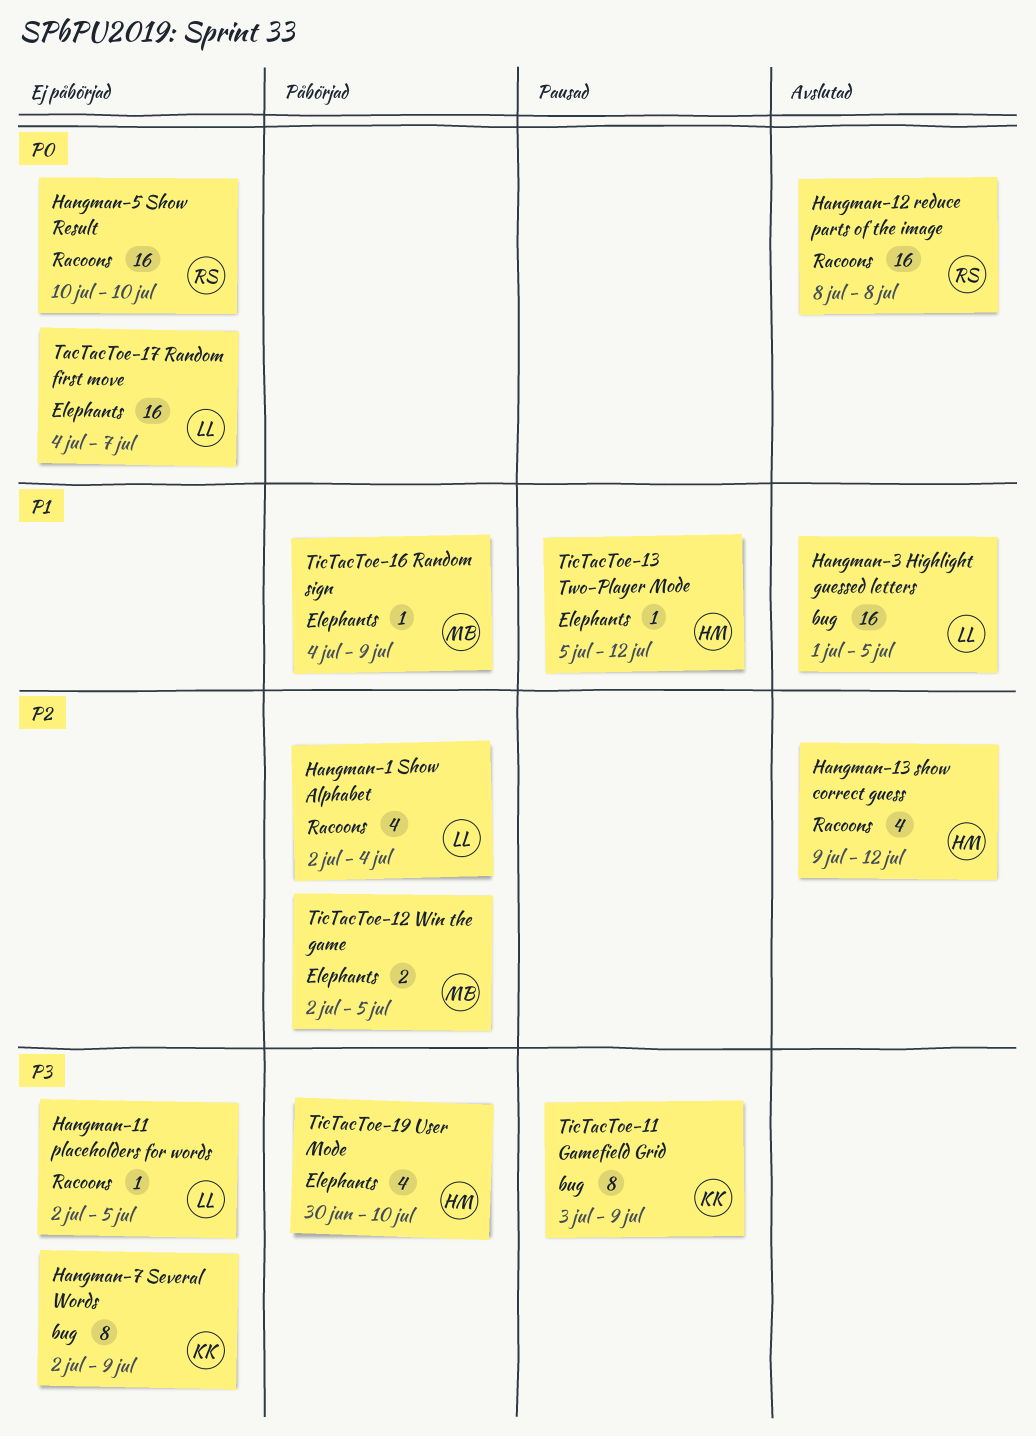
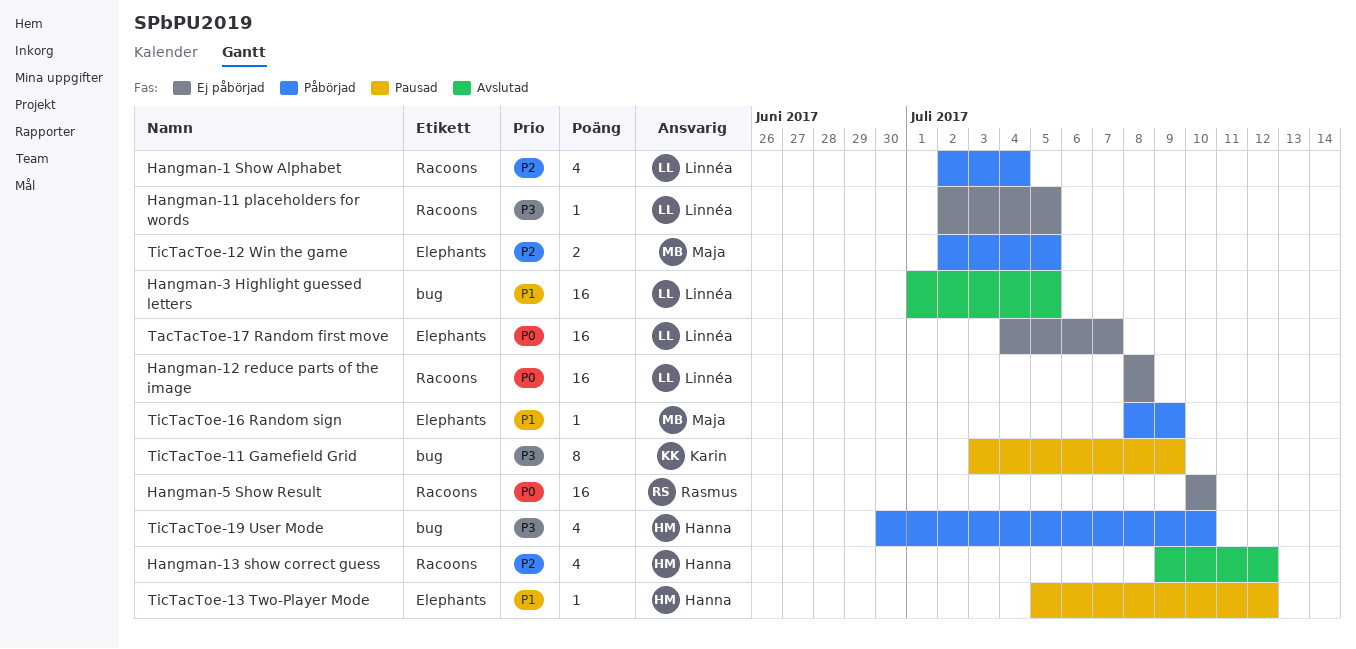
Hangman-12 reduce parts of the image, status: Avslutad -> Ej påbörjad
Hangman-12 reduce parts of the image, owner: Rasmus -> Linnéa
Hangman-7 Several Words: present -> none
TicTacToe-16 Random sign, start: Jul 4 -> Jul 8
TicTacToe-19 User Mode, label: Elephants -> bug

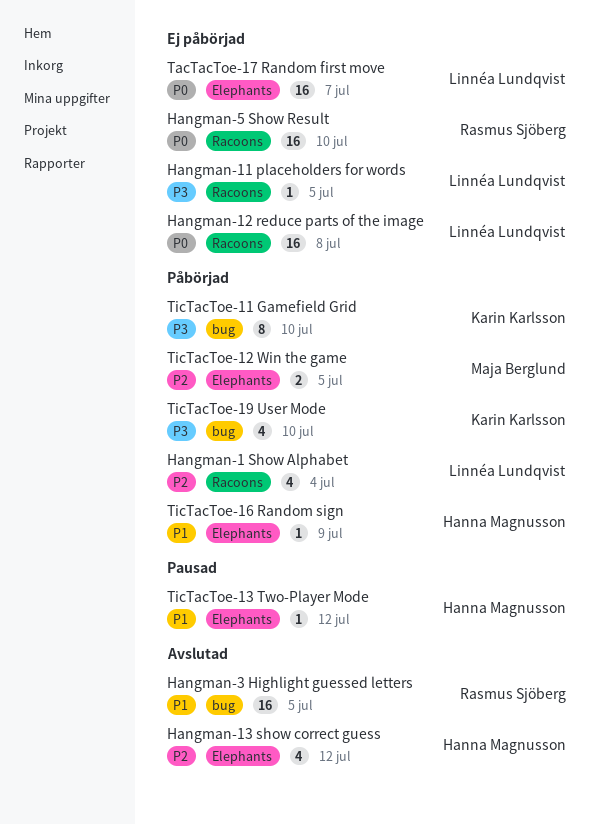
Hangman-13 show correct guess, label: Racoons -> Elephants
Hangman-3 Highlight guessed letters, owner: Linnéa Lundqvist -> Rasmus Sjöberg
TicTacToe-11 Gamefield Grid, status: Pausad -> Påbörjad
TicTacToe-11 Gamefield Grid, due: Jul 9 -> Jul 10
TicTacToe-16 Random sign, owner: Maja Berglund -> Hanna Magnusson
TicTacToe-19 User Mode, owner: Hanna Magnusson -> Karin Karlsson

